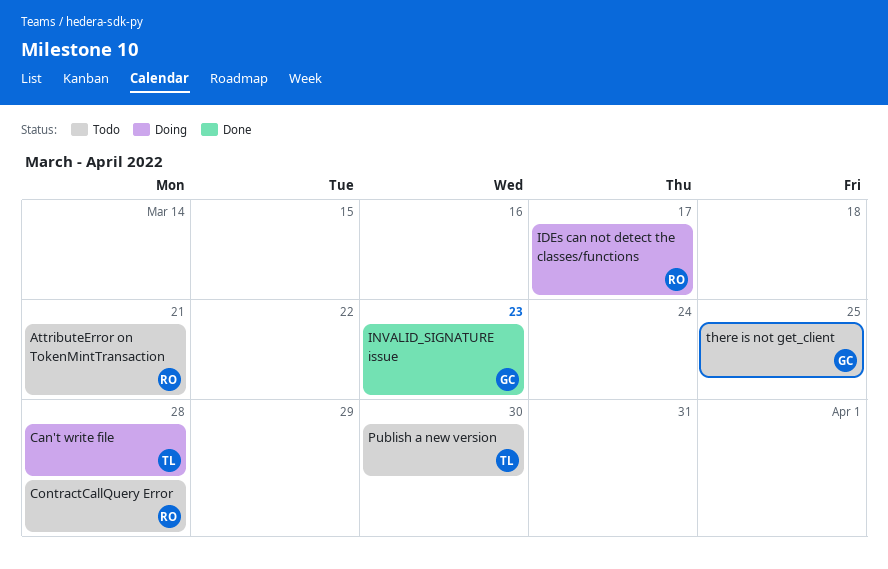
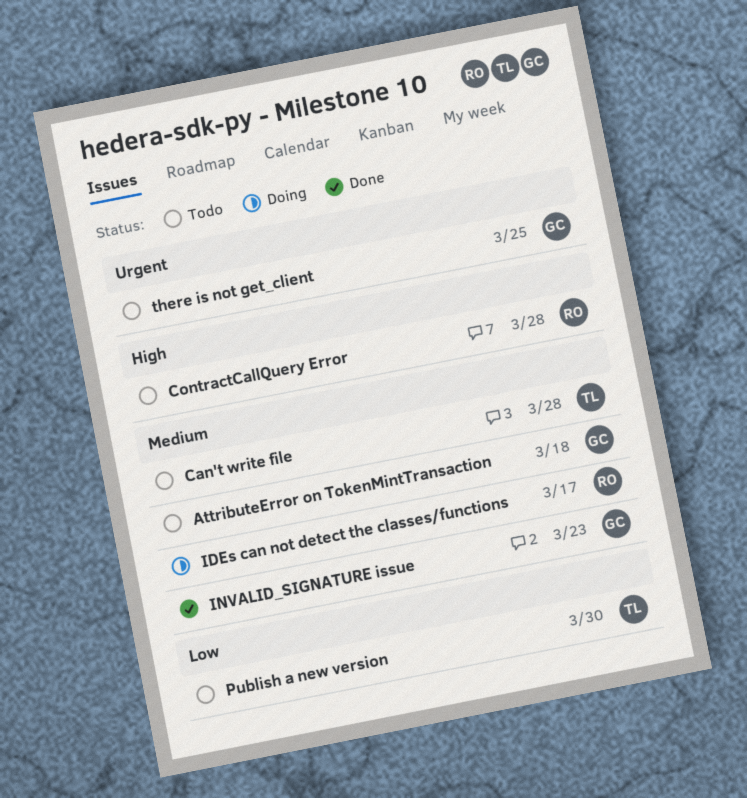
AttributeError on TokenMintTransaction, owner: RO -> GC
AttributeError on TokenMintTransaction, due: Mar 21 -> Mar 18
Can't write file, status: Doing -> Todo

